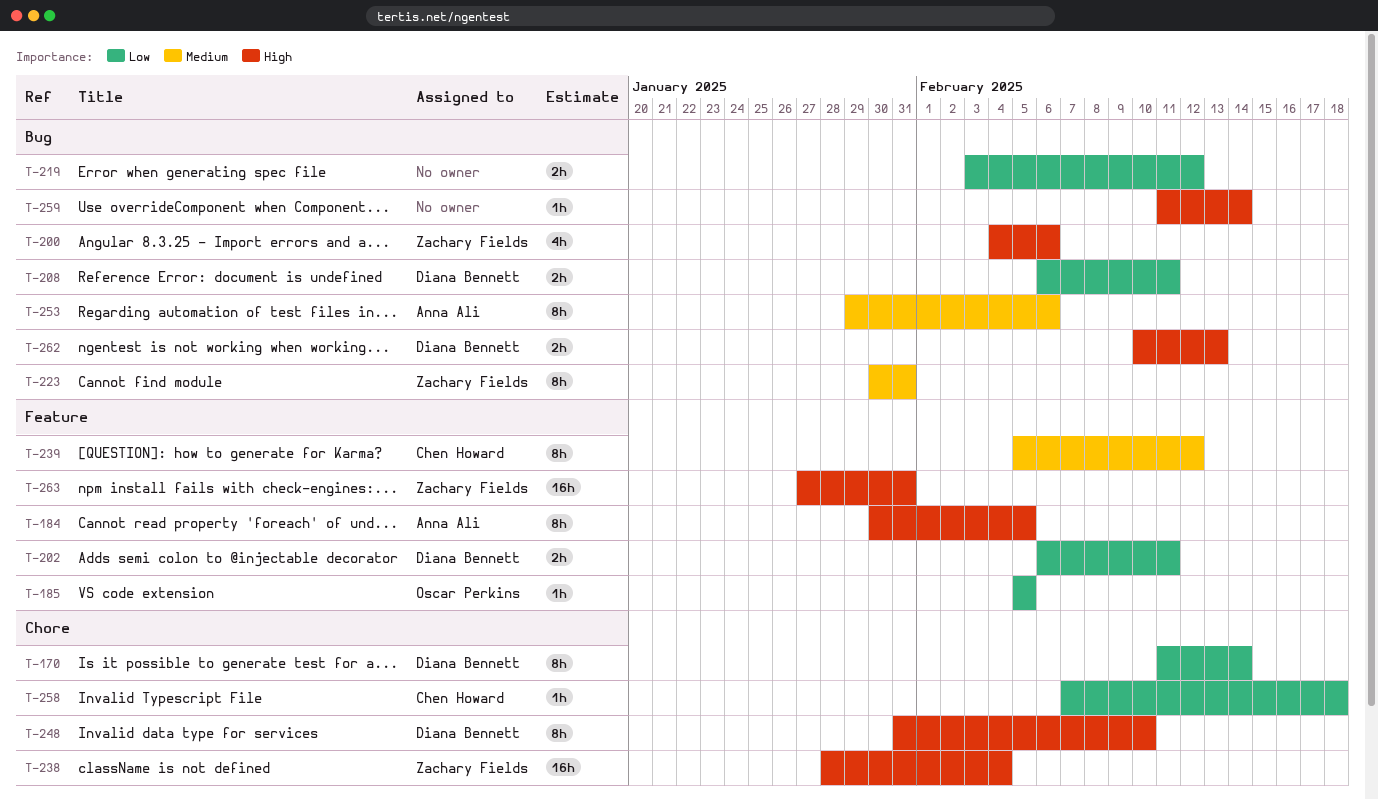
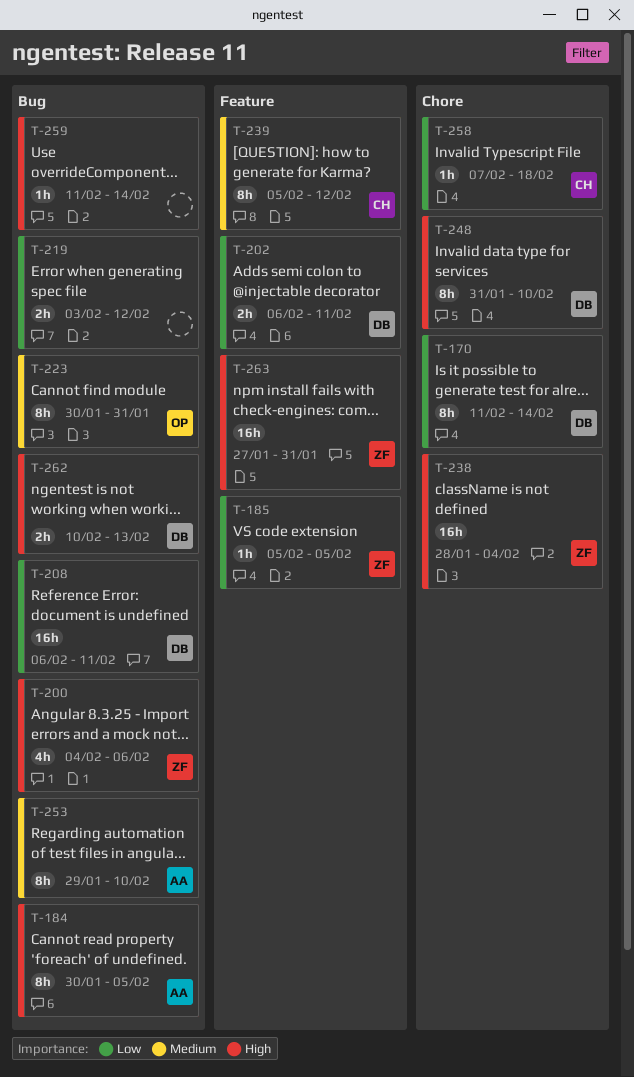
T-184, label: Feature -> Bug
T-185, owner: Oscar Perkins -> Zachary Fields
T-208, estimate: 2h -> 16h
T-223, owner: Zachary Fields -> Oscar Perkins
T-253, due: Feb 6 -> Feb 10

